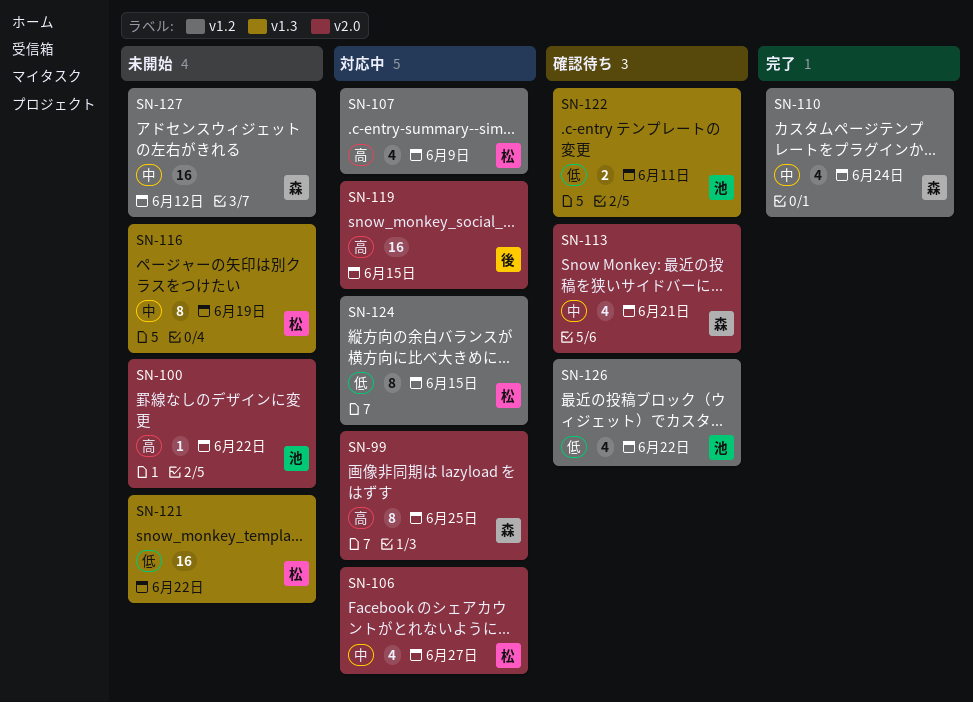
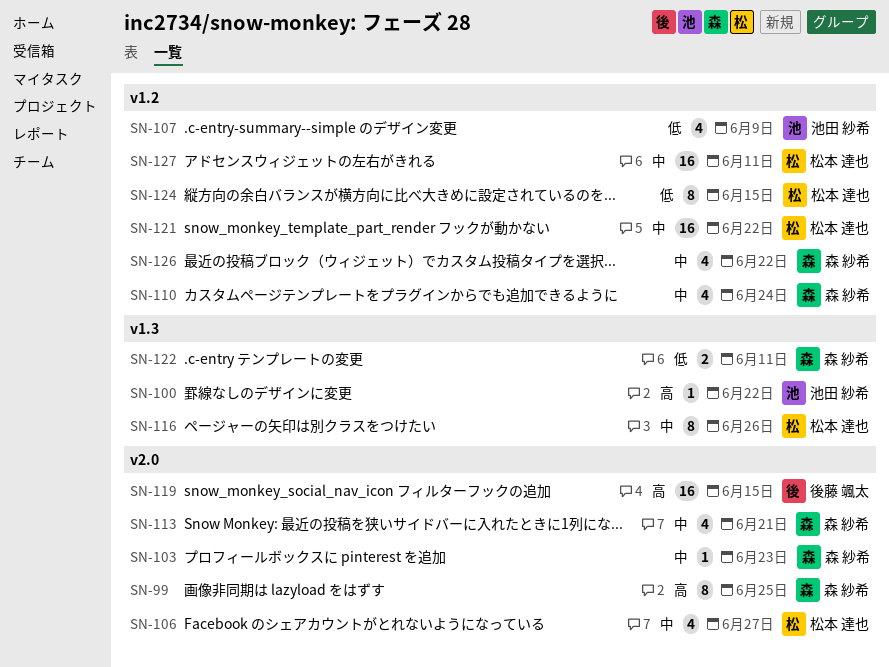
SN-100, label: v2.0 -> v1.3
SN-103: none -> present
SN-107, owner: 松本 達也 -> 池田 紗希
SN-107, priority: 高 -> 低
SN-116, due: Jun 19 -> Jun 26
SN-121, priority: 低 -> 中
SN-121, label: v1.3 -> v1.2
SN-122, owner: 池田 紗希 -> 森 紗希
SN-126, owner: 池田 紗希 -> 森 紗希
SN-126, priority: 低 -> 中
SN-127, owner: 森 紗希 -> 松本 達也
SN-127, due: Jun 12 -> Jun 11

